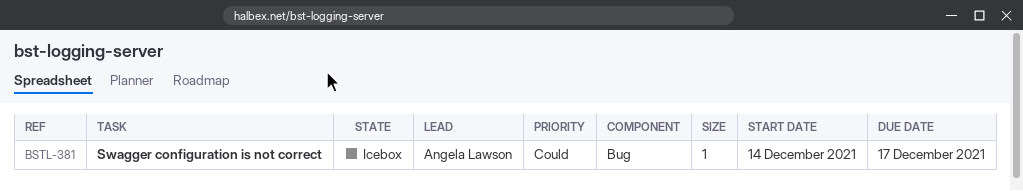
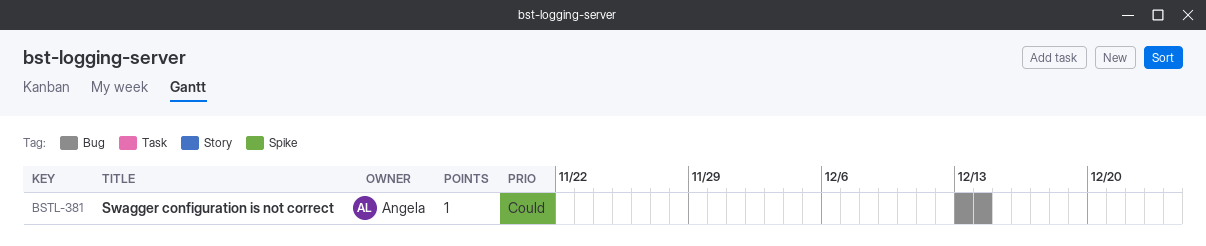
BSTL-381, start: Dec 14 -> Dec 13
BSTL-381, due: Dec 17 -> Dec 14

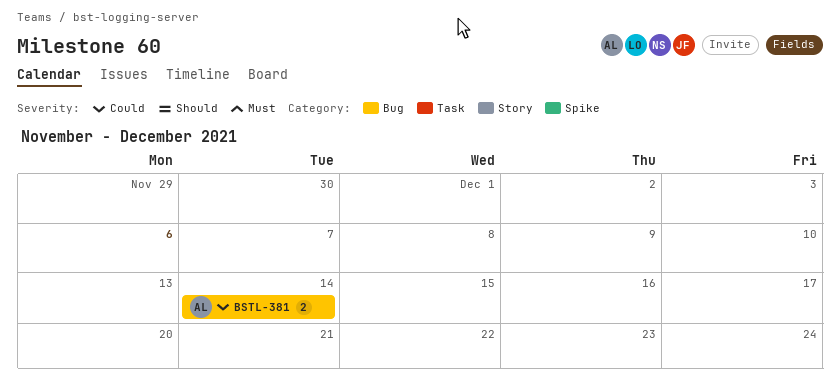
BSTL-381, estimate: 1 -> 2
BSTL-381, start: Dec 13 -> Dec 14

